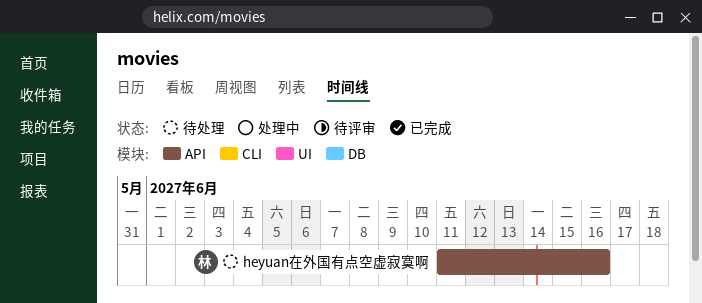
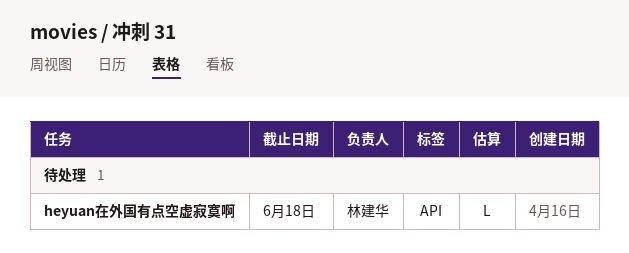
heyuan在外国有点空虚寂寞啊, due: Jun 16 -> Jun 18

